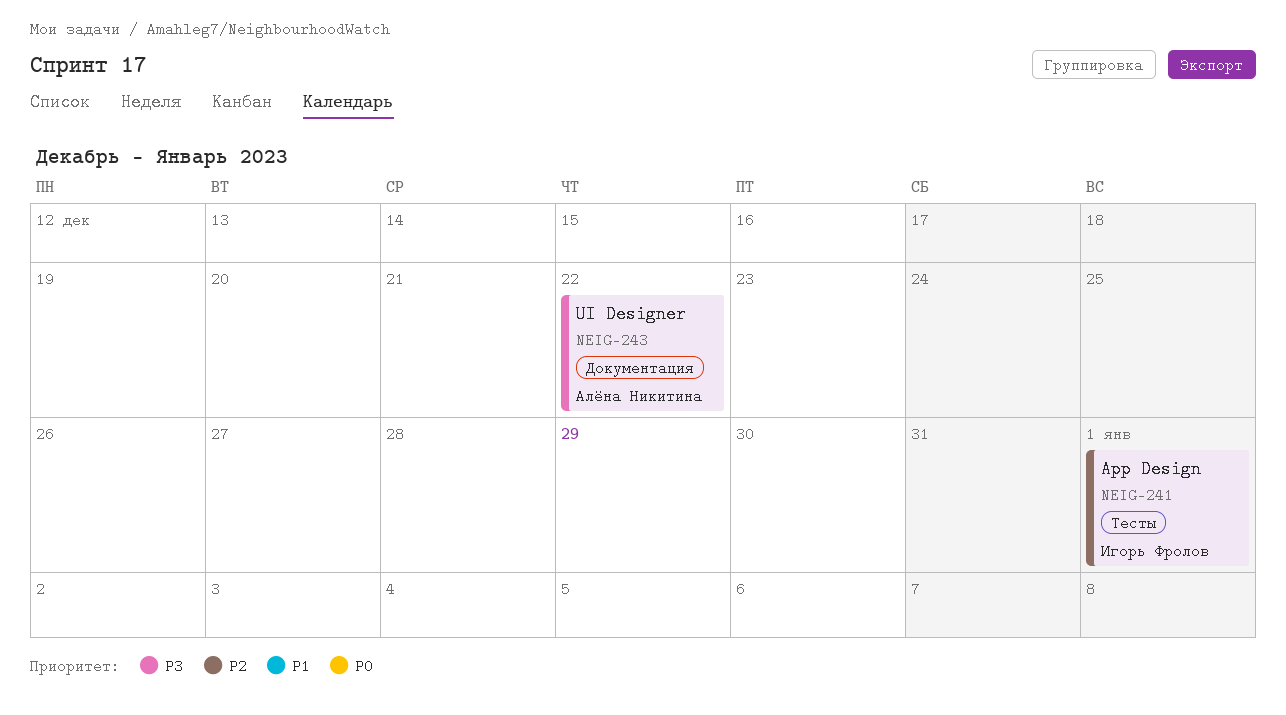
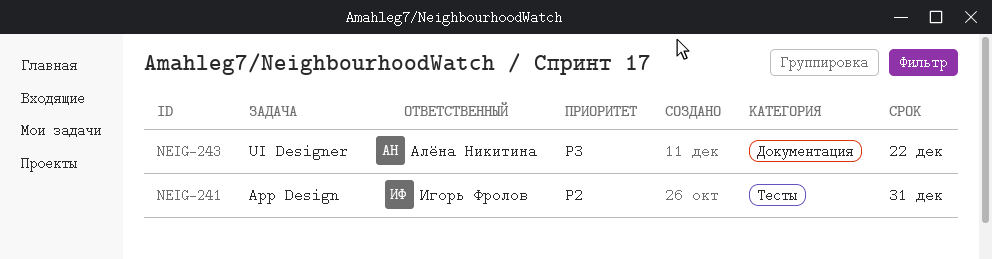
NEIG-241, due: Jan 1 -> Dec 31

